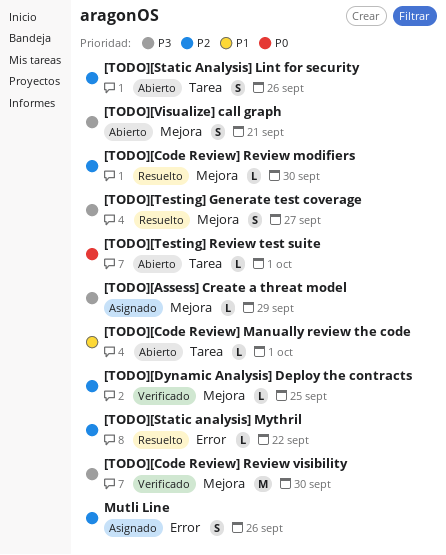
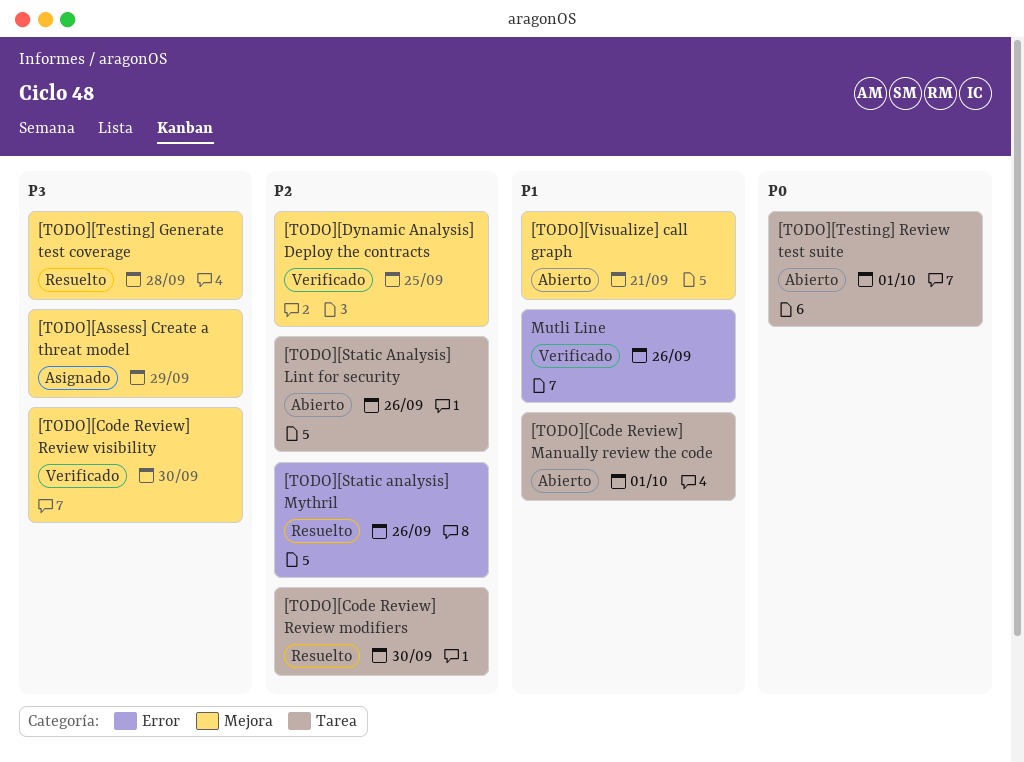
[TODO][Code Review] Review modifiers, label: Mejora -> Tarea
[TODO][Static analysis] Mythril, due: Sep 22 -> Sep 26
[TODO][Testing] Generate test coverage, due: Sep 27 -> Sep 28
[TODO][Visualize] call graph, priority: P3 -> P1
Mutli Line, status: Asignado -> Verificado
Mutli Line, priority: P2 -> P1

